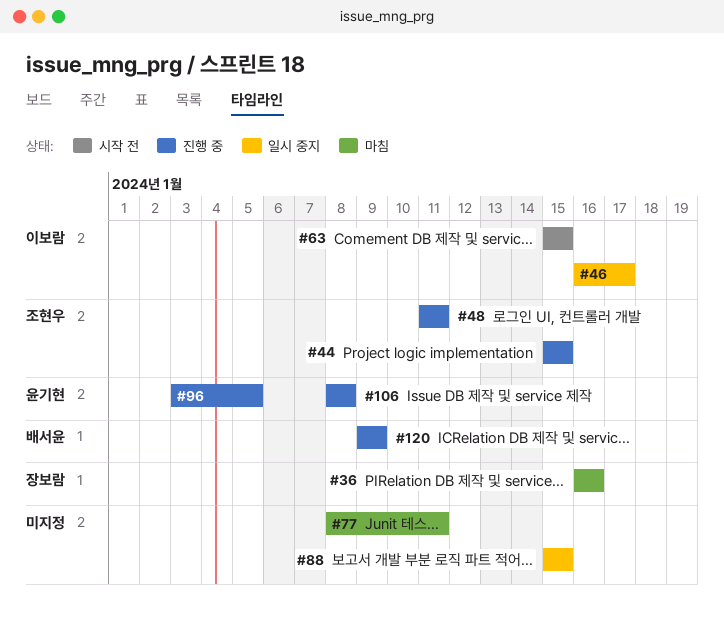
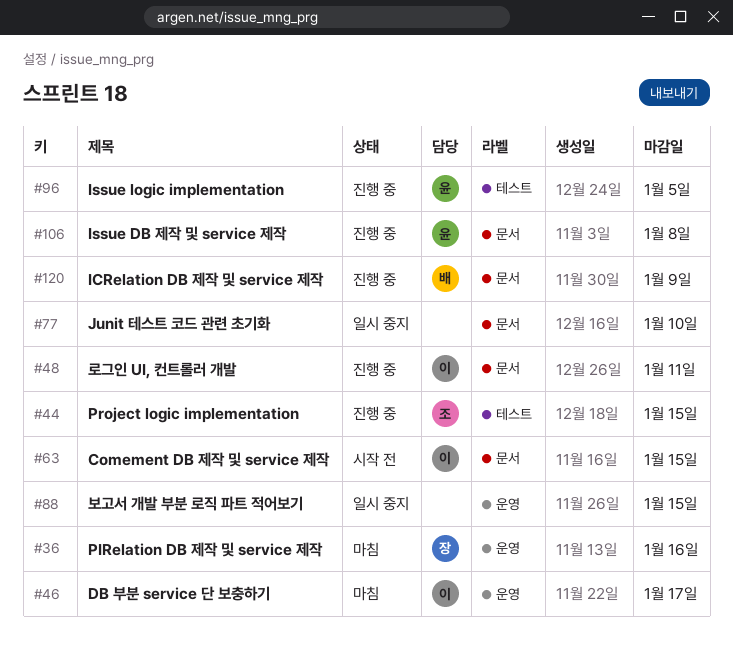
#46, status: 일시 중지 -> 마침
#48, owner: 조현우 -> 이보람
#77, status: 마침 -> 일시 중지
#77, due: Jan 11 -> Jan 10

